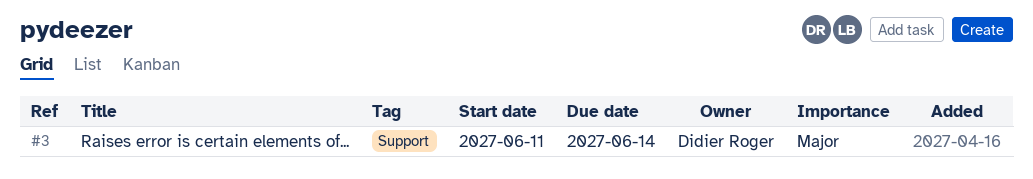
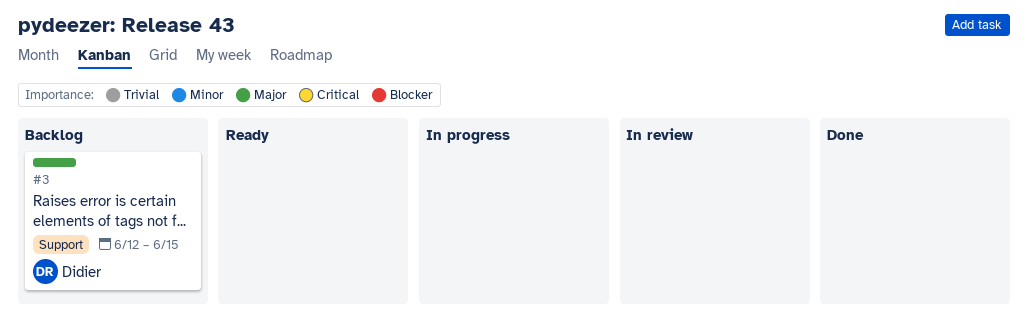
#3, start: Jun 11 -> Jun 12
#3, due: Jun 14 -> Jun 15

